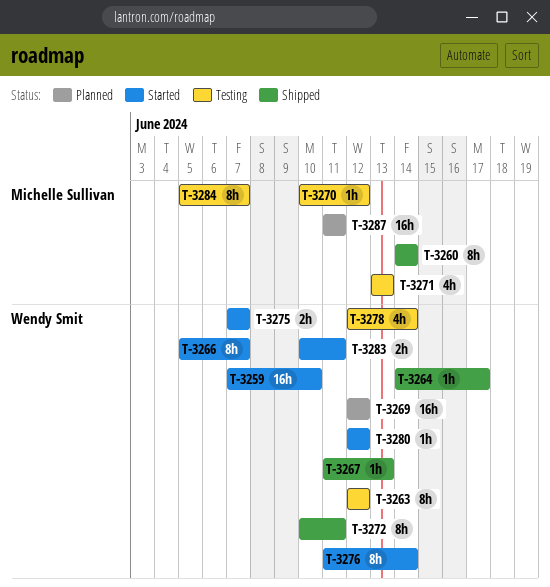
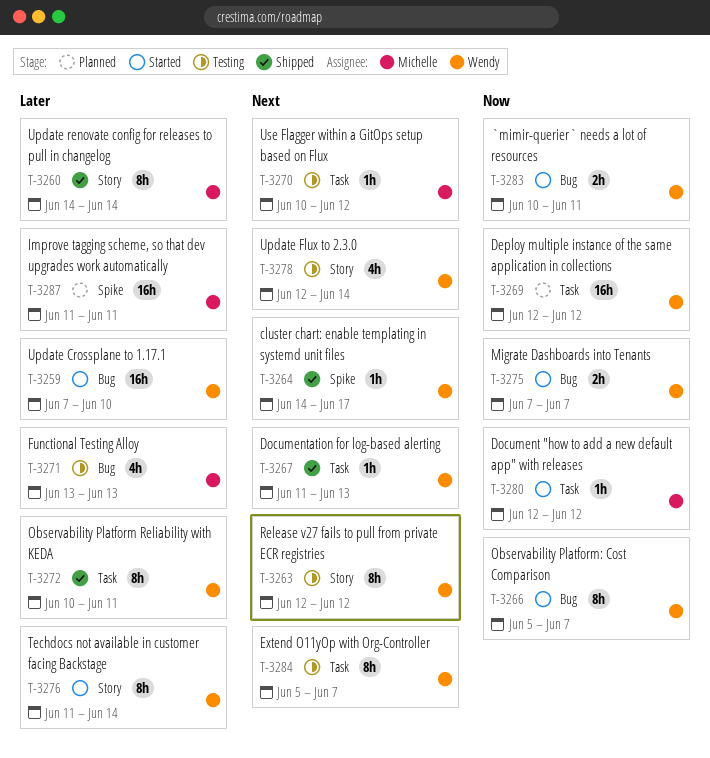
T-3280, owner: Wendy Smit -> Michelle Sullivan
T-3284, owner: Michelle Sullivan -> Wendy Smit

